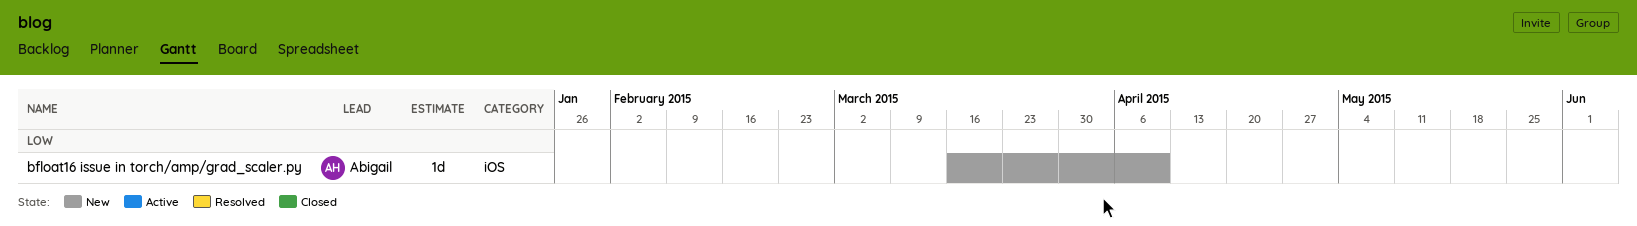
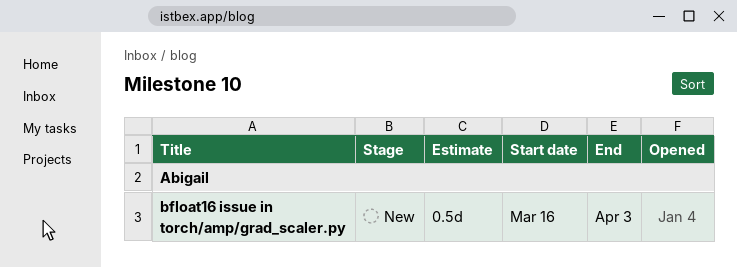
bfloat16 issue in torch/amp/grad_scaler.py, estimate: 1d -> 0.5d
bfloat16 issue in torch/amp/grad_scaler.py, due: Apr 10 -> Apr 3

